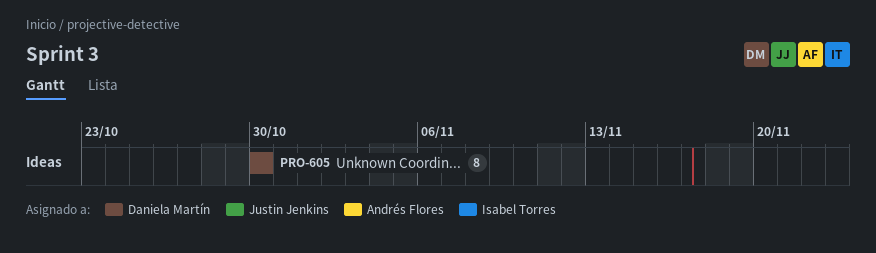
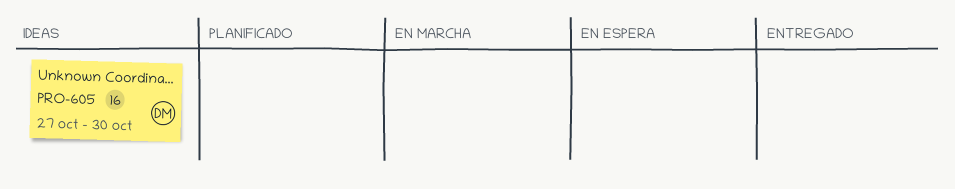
PRO-605, estimate: 8 -> 16
PRO-605, start: Oct 30 -> Oct 27

